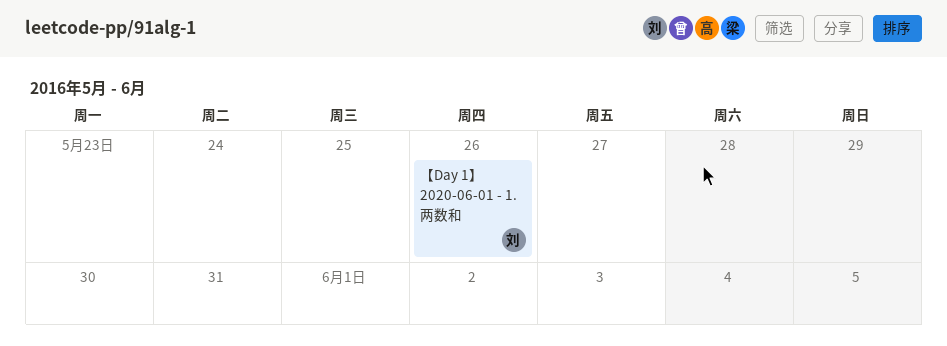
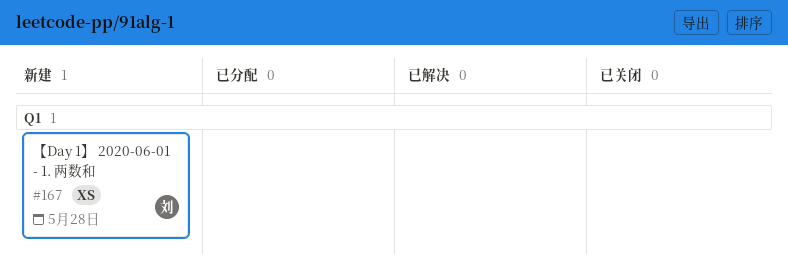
【Day 1】 2020-06-01 - 1. 两数和, due: May 26 -> May 28

